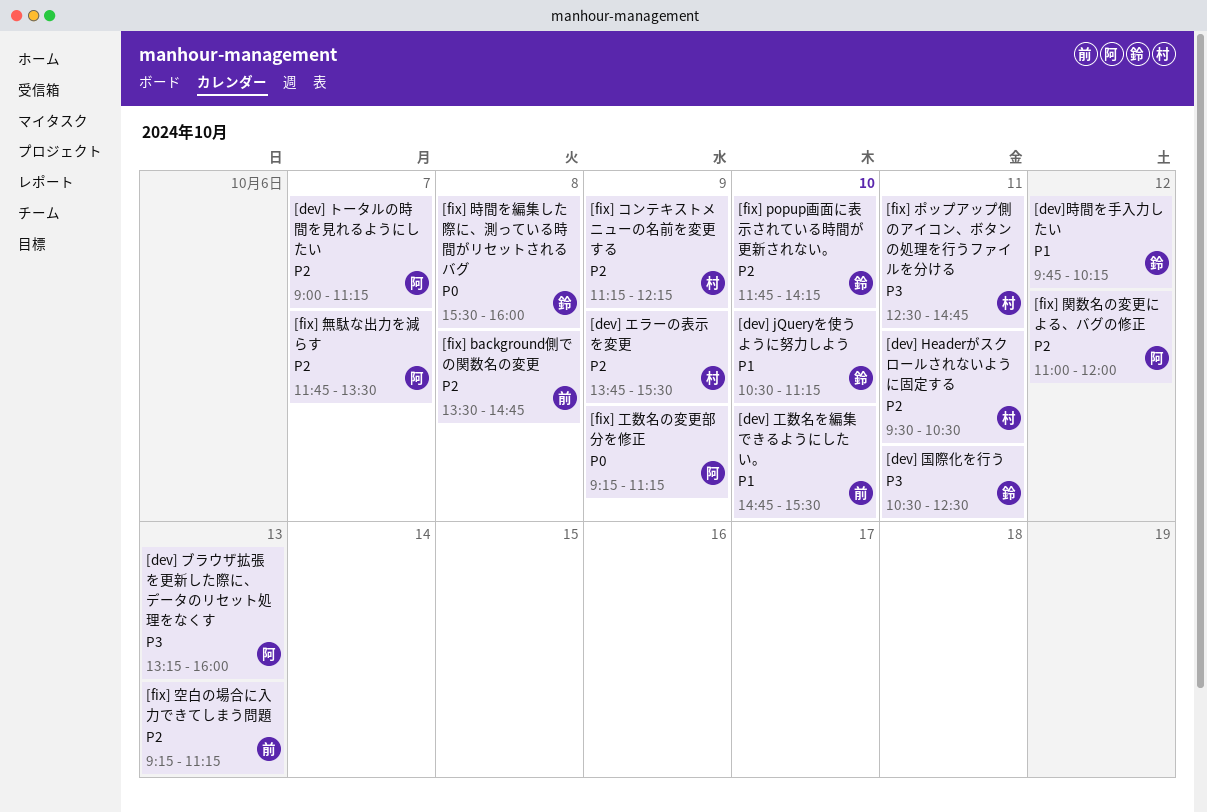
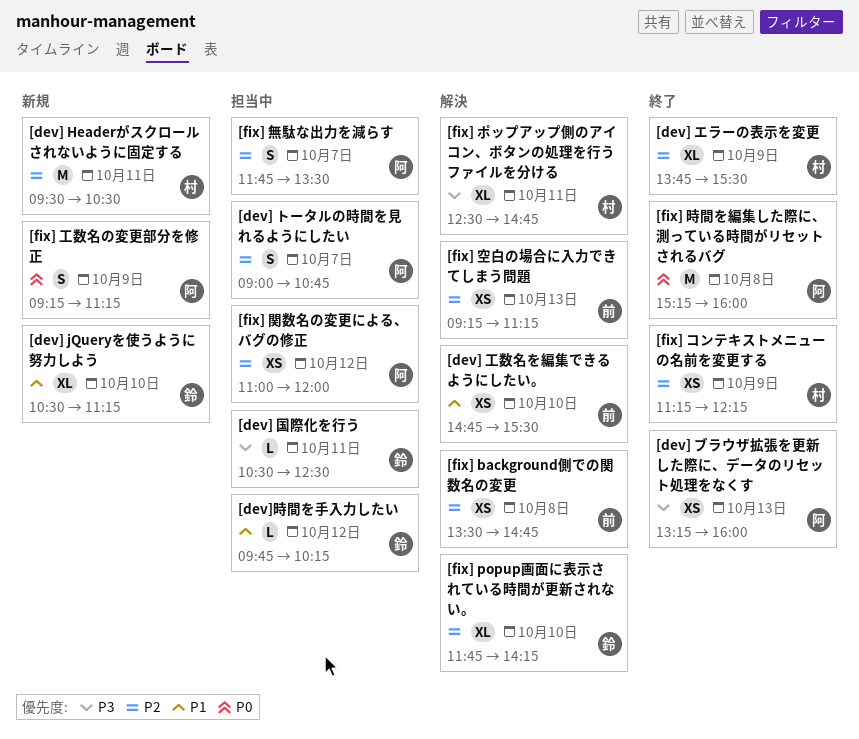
[dev] トータルの時間を見れるようにしたい, ends: 11:15 -> 10:45
[fix] 時間を編集した際に、測っている時間がリセットされるバグ, owner: 鈴 -> 阿
[fix] 時間を編集した際に、測っている時間がリセットされるバグ, begins: 15:30 -> 15:15

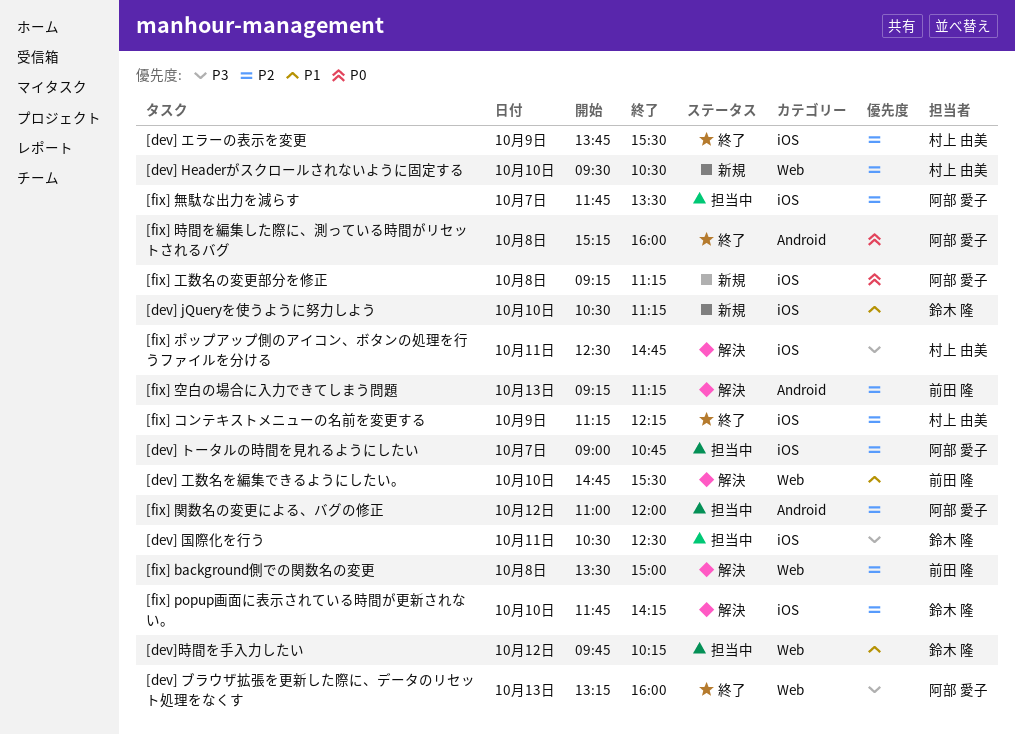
[dev] Headerがスクロールされないように固定する, day: Oct 11 -> Oct 10
[fix] background側での関数名の変更, ends: 14:45 -> 15:00
[fix] 工数名の変更部分を修正, day: Oct 9 -> Oct 8

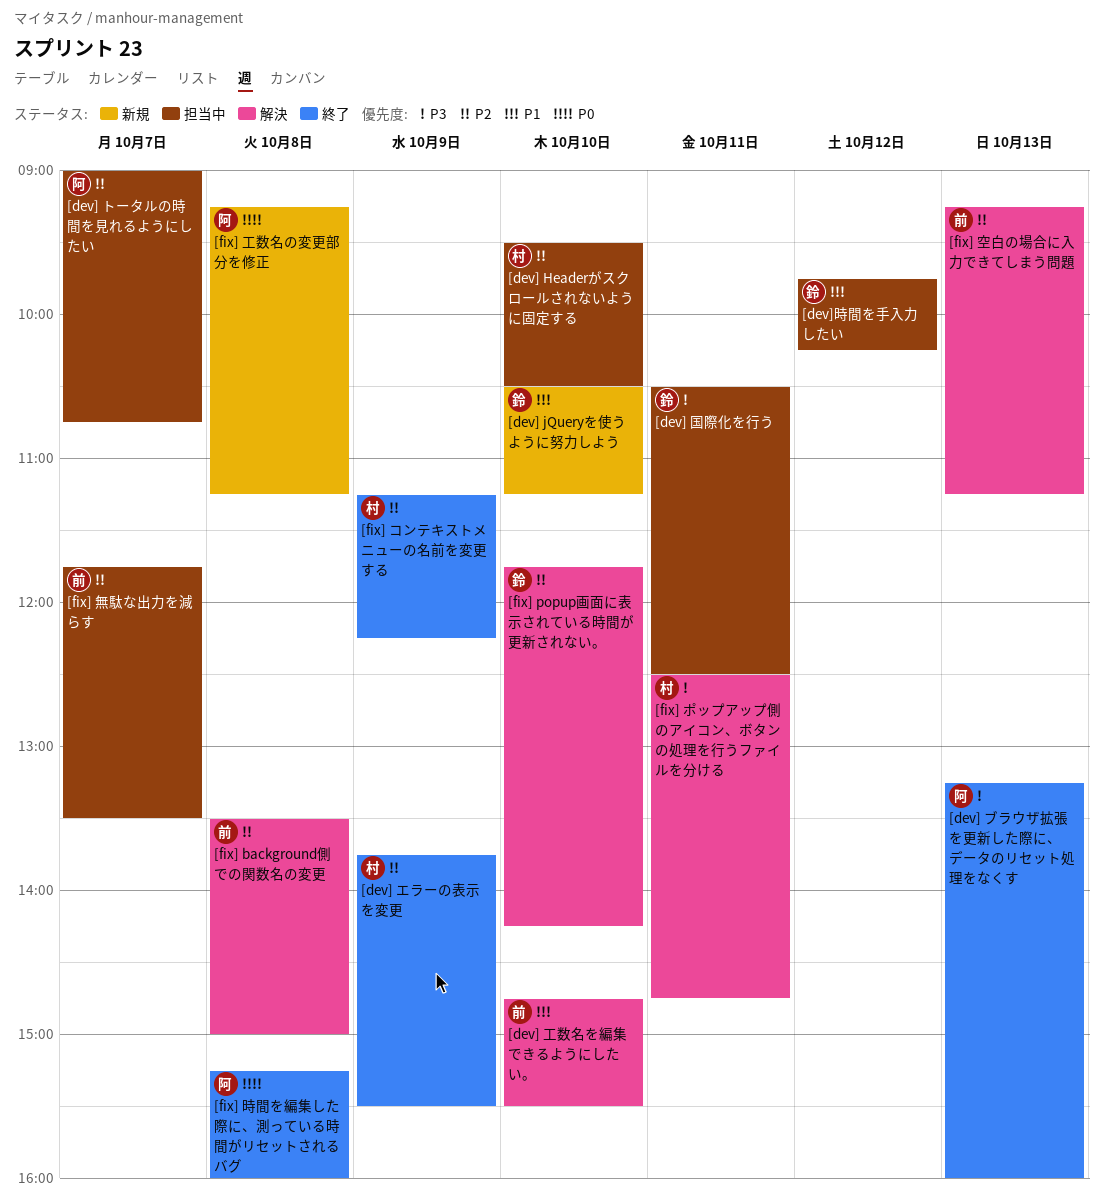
[dev] Headerがスクロールされないように固定する, status: 新規 -> 担当中
[fix] 無駄な出力を減らす, owner: 阿部 愛子 -> 前田 隆
[fix] 関数名の変更による、バグの修正: present -> none

